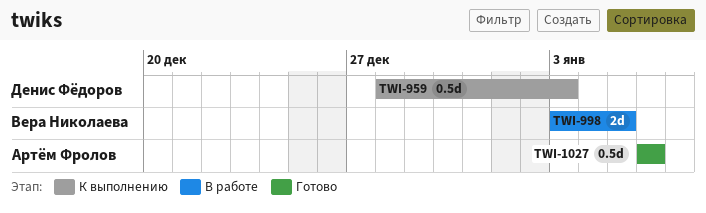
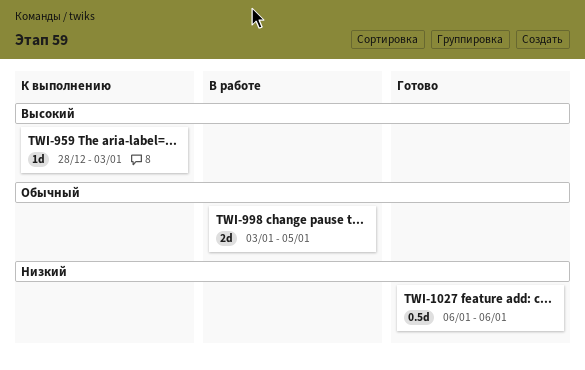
TWI-959, estimate: 0.5d -> 1d

